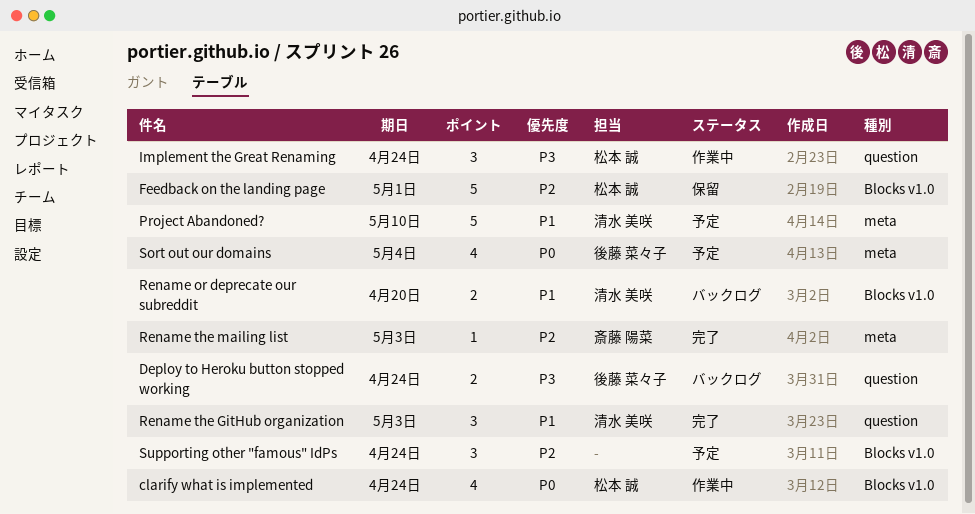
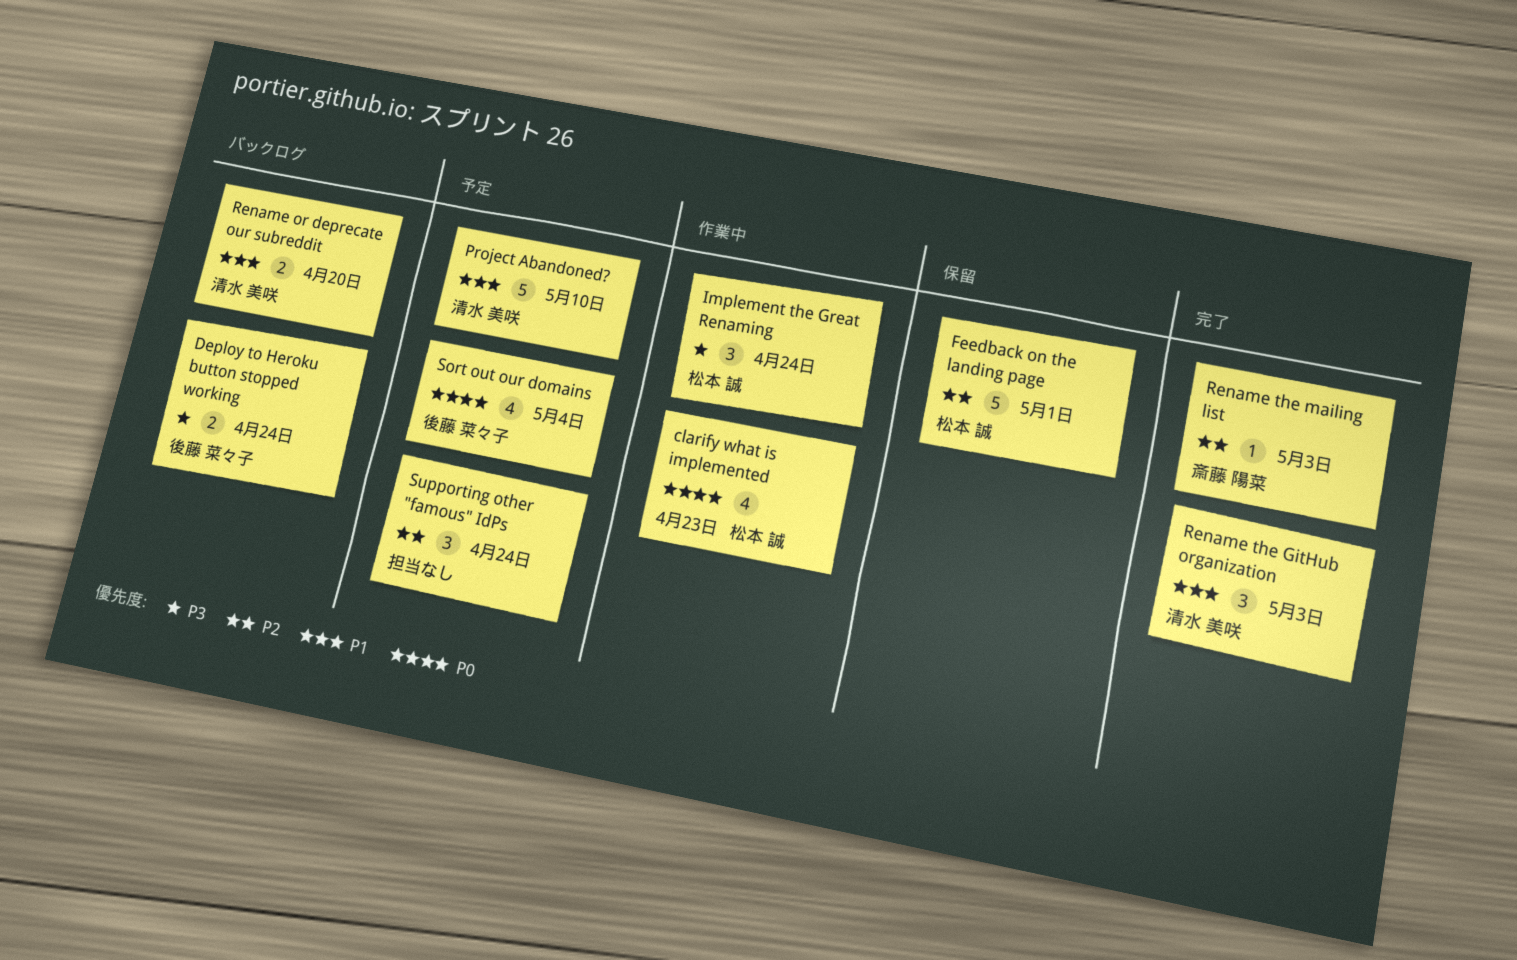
clarify what is implemented, due: Apr 24 -> Apr 23

